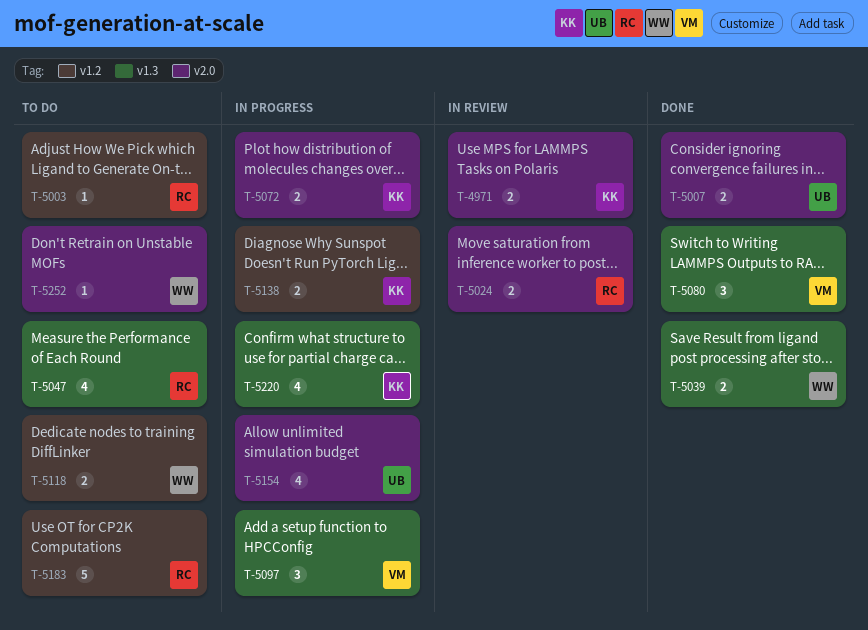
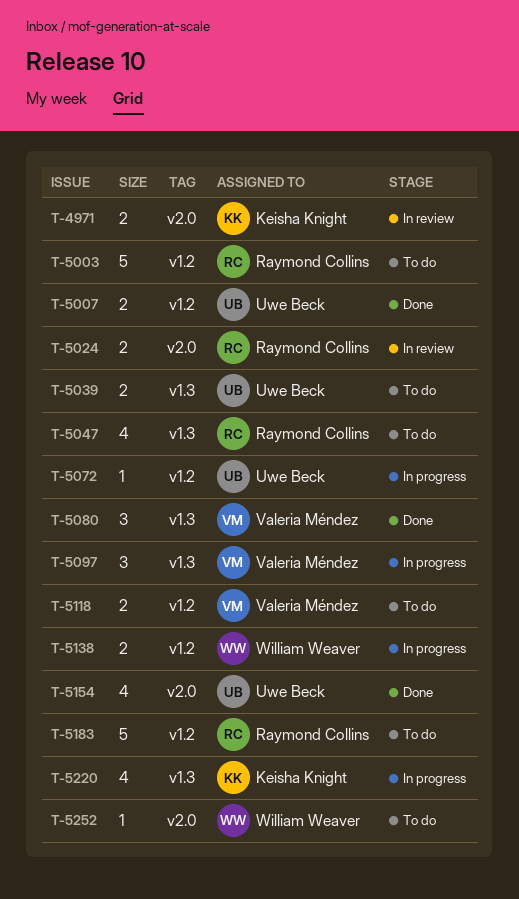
T-5003, estimate: 1 -> 5
T-5007, label: v2.0 -> v1.2
T-5039, status: Done -> To do
T-5039, owner: William Weaver -> Uwe Beck
T-5072, owner: Keisha Knight -> Uwe Beck
T-5072, label: v2.0 -> v1.2
T-5072, estimate: 2 -> 1
T-5118, owner: William Weaver -> Valeria Méndez
T-5138, owner: Keisha Knight -> William Weaver
T-5154, status: In progress -> Done

